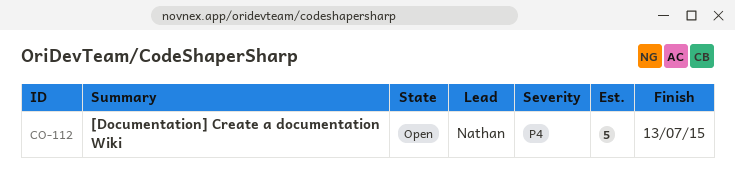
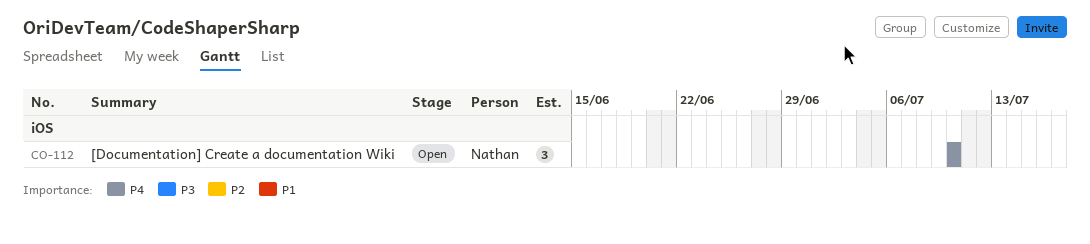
CO-112, estimate: 5 -> 3
CO-112, due: Jul 13 -> Jul 10

